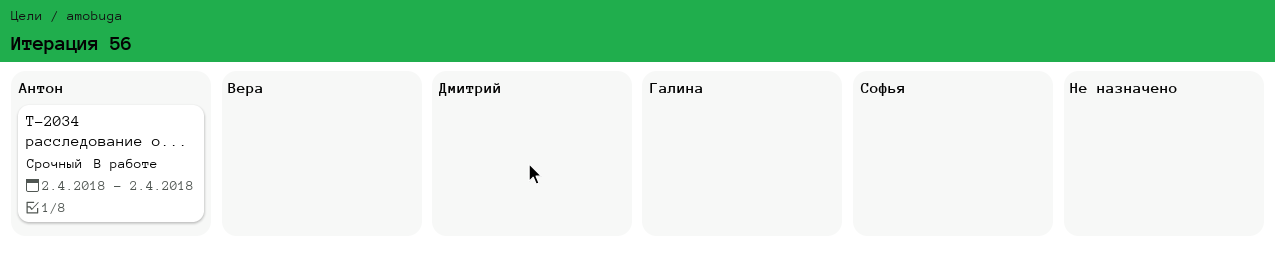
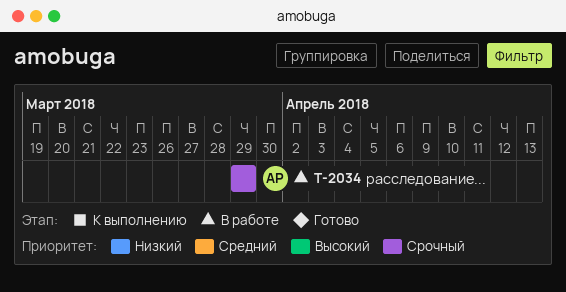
T-2034, start: Apr 2 -> Mar 29
T-2034, due: Apr 2 -> Mar 29

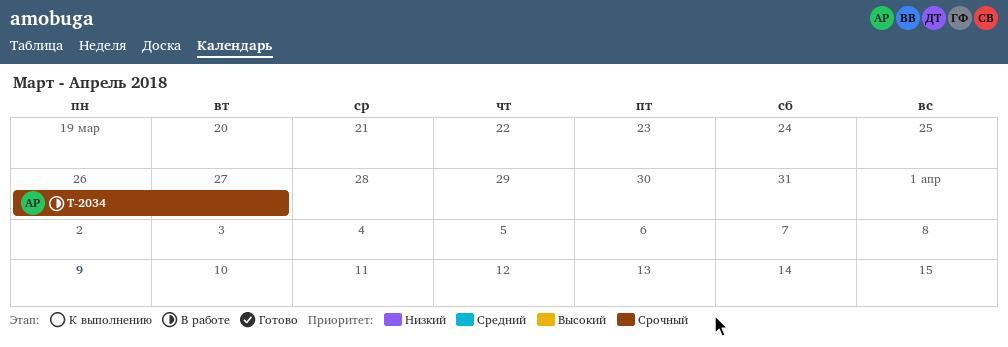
T-2034, start: Mar 29 -> Mar 26
T-2034, due: Mar 29 -> Mar 27

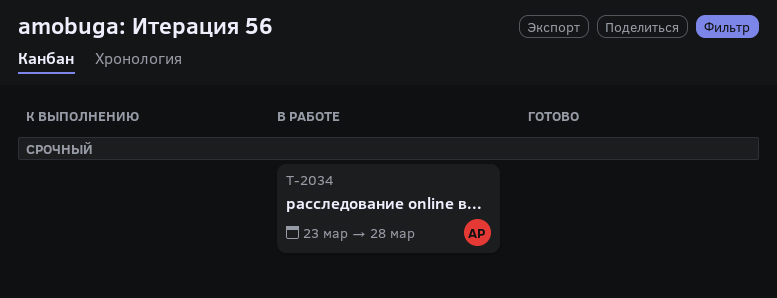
T-2034, start: Mar 26 -> Mar 23
T-2034, due: Mar 27 -> Mar 28

